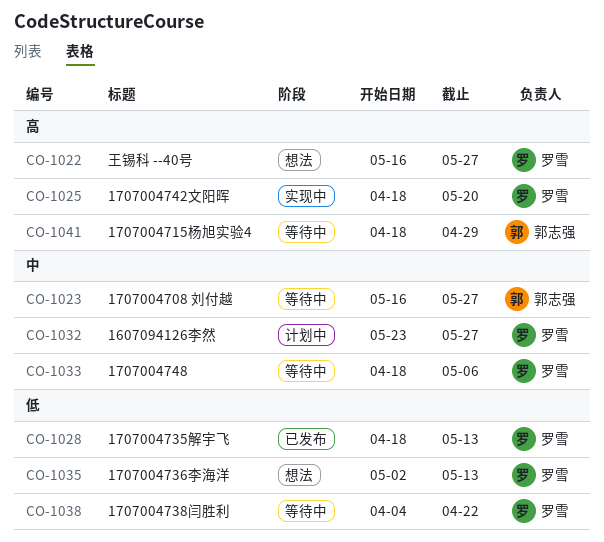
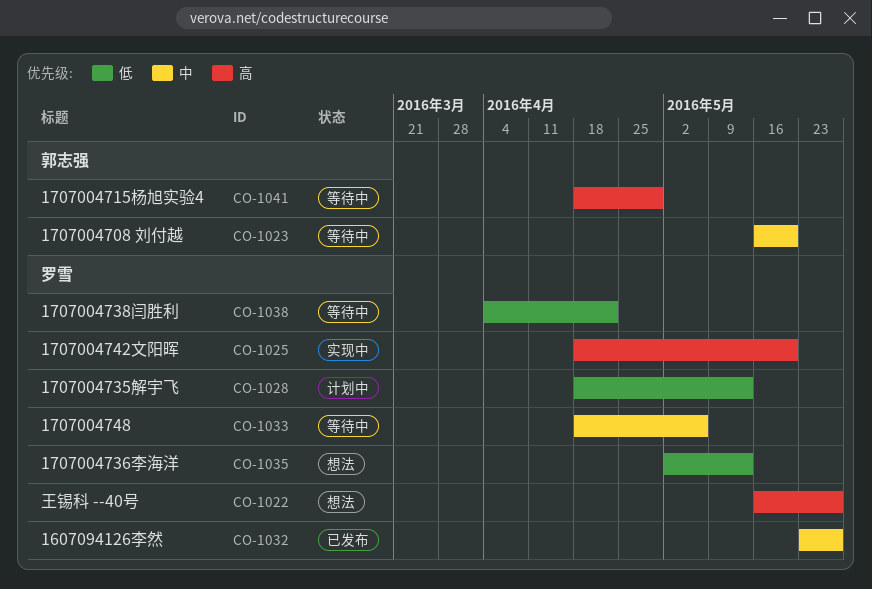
CO-1023, due: May 27 -> May 20
CO-1028, status: 已发布 -> 计划中
CO-1032, status: 计划中 -> 已发布

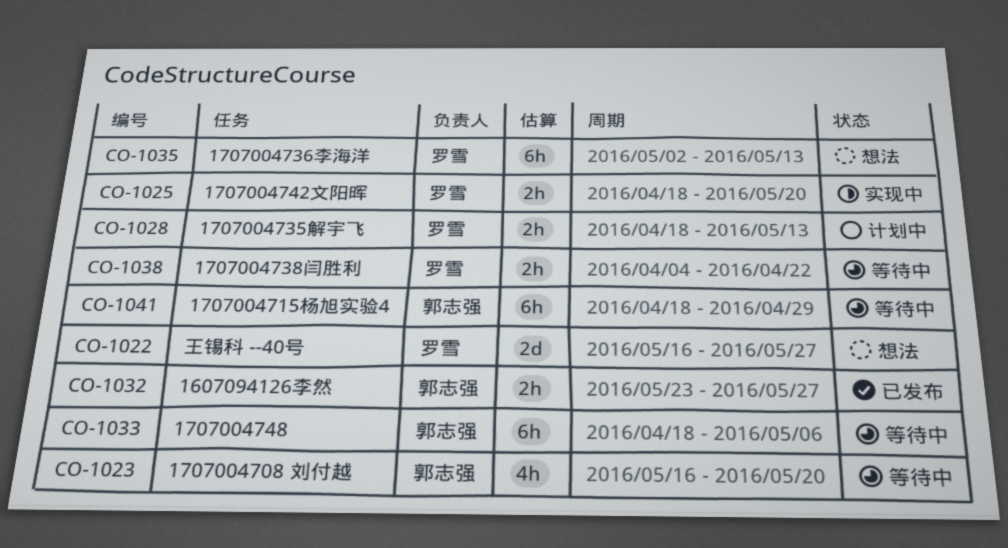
CO-1032, owner: 罗雪 -> 郭志强
CO-1033, owner: 罗雪 -> 郭志强

